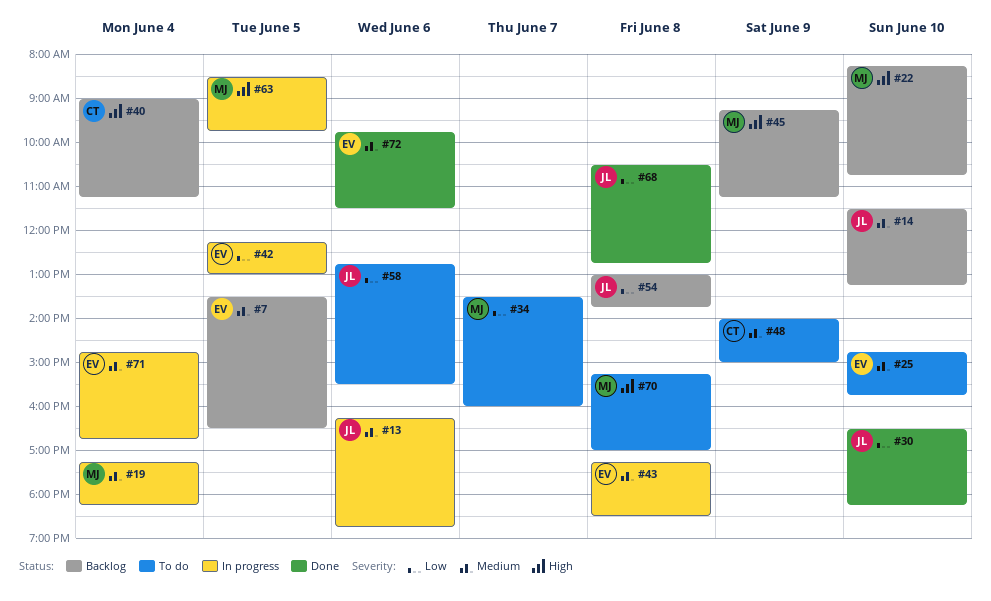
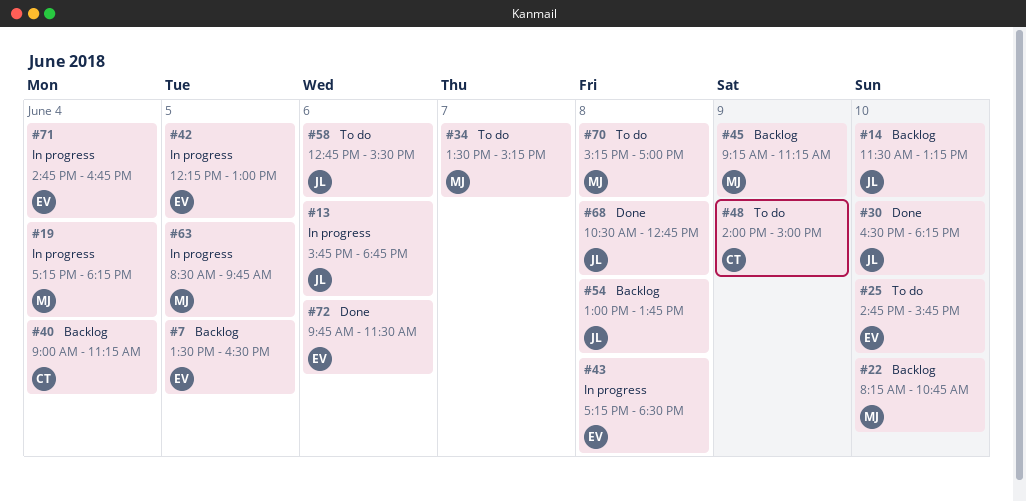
#13, begins: 16:15 -> 15:45
#34, ends: 16:00 -> 15:15

